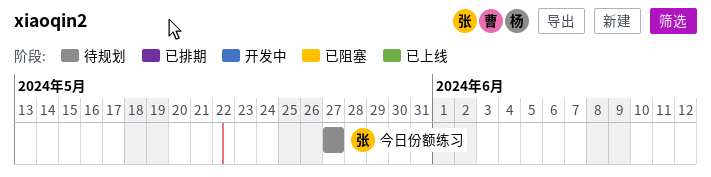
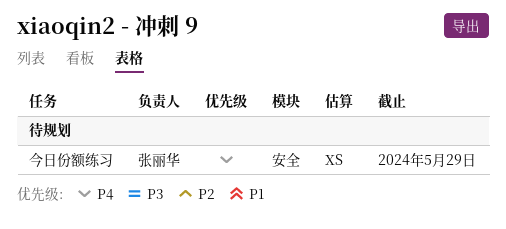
今日份额练习, due: May 27 -> May 29

